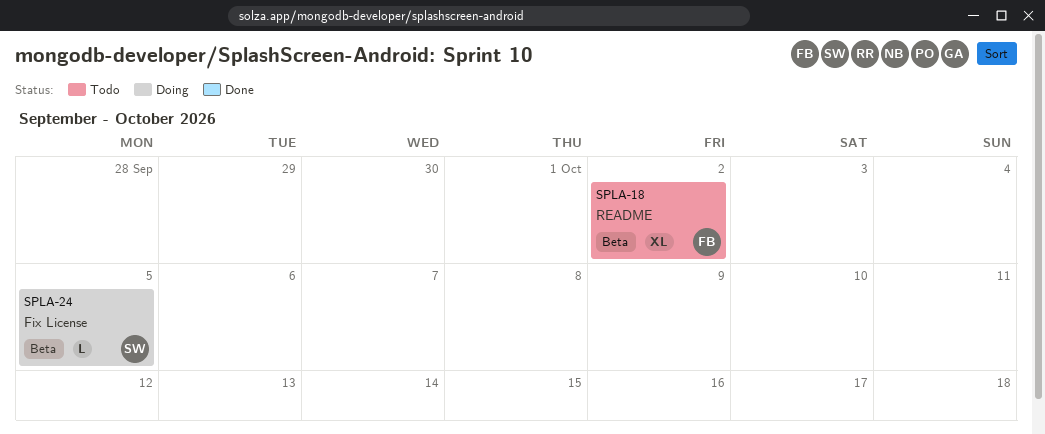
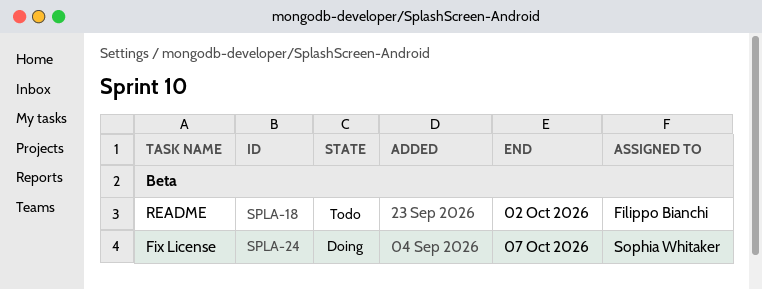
SPLA-24, due: Oct 5 -> Oct 7

